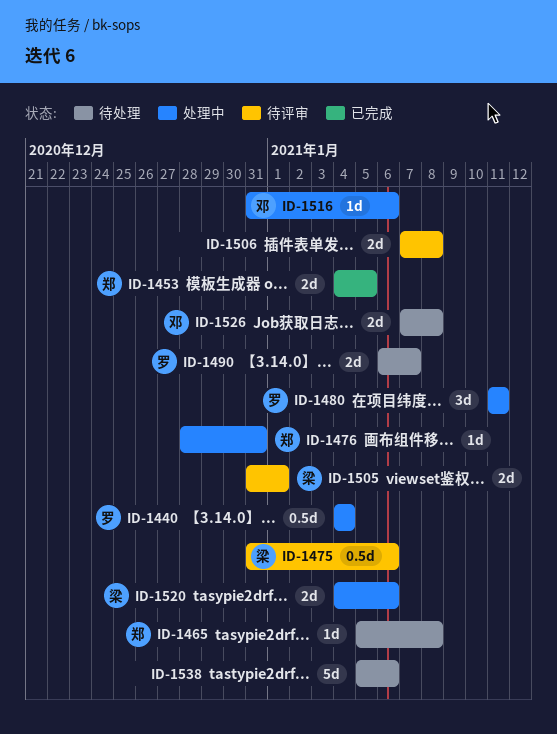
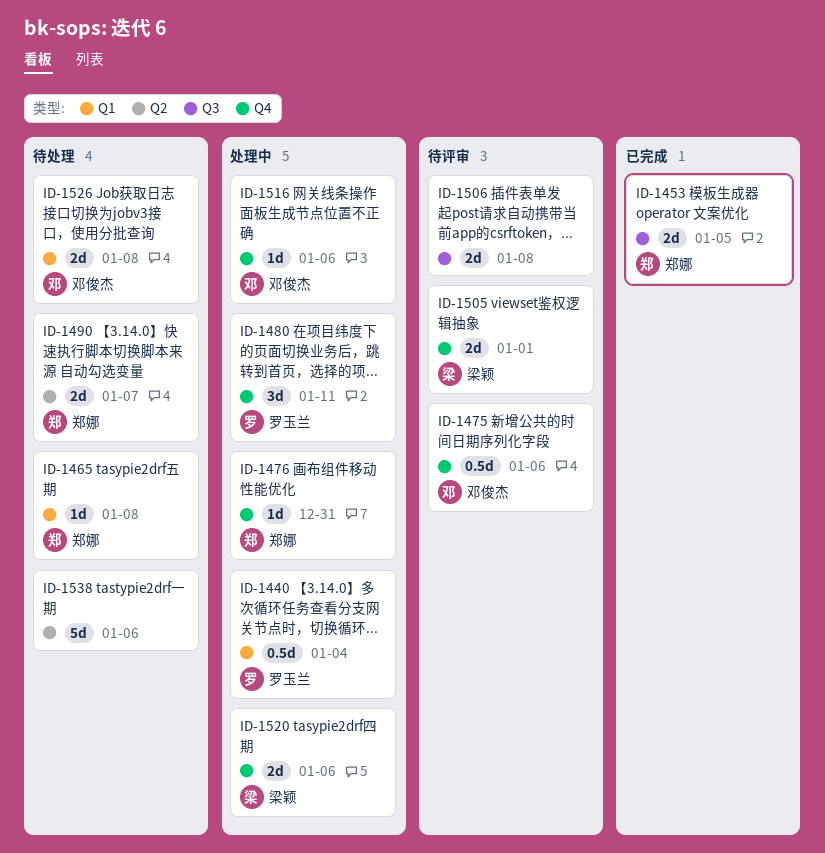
ID-1475, owner: 梁颖 -> 邓俊杰
ID-1490, owner: 罗玉兰 -> 郑娜

